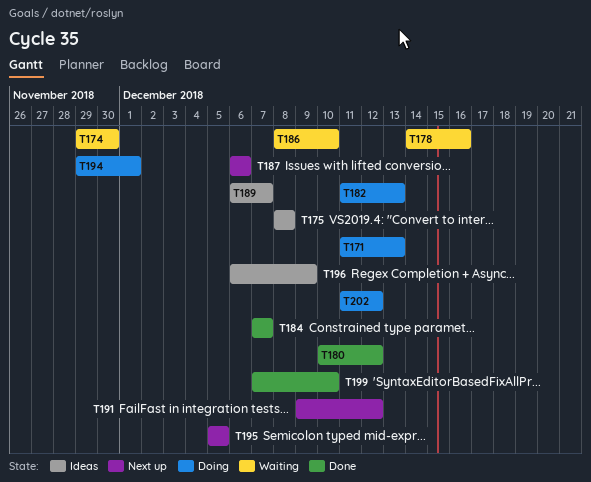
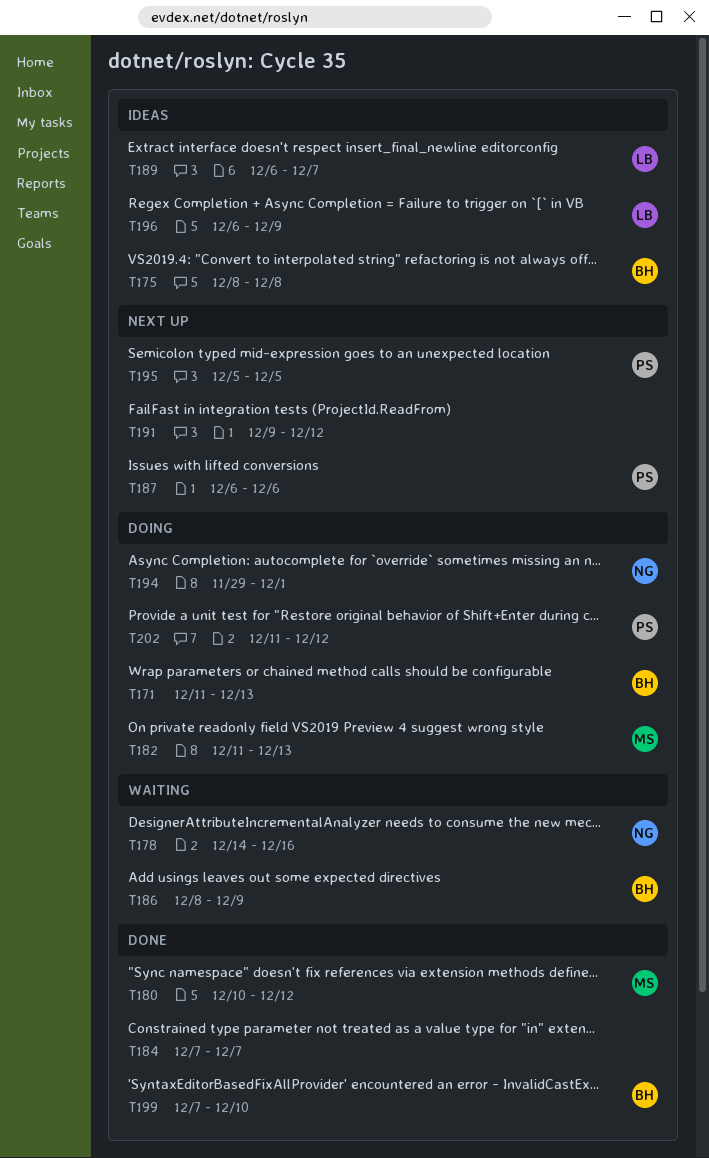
T174: present -> none
T186, due: Dec 10 -> Dec 9

